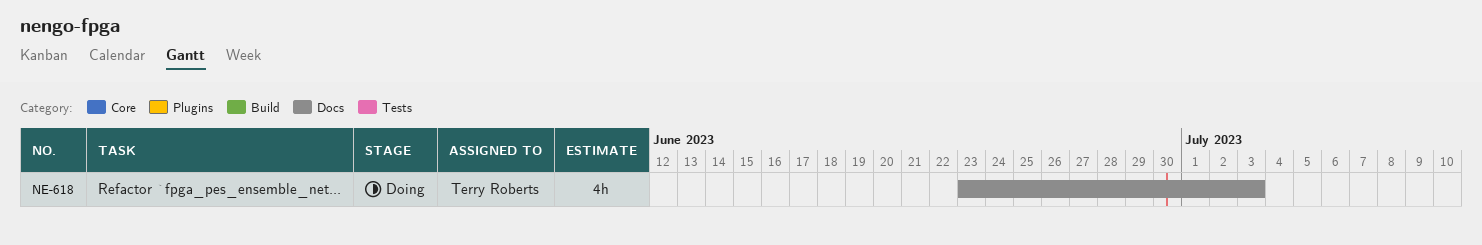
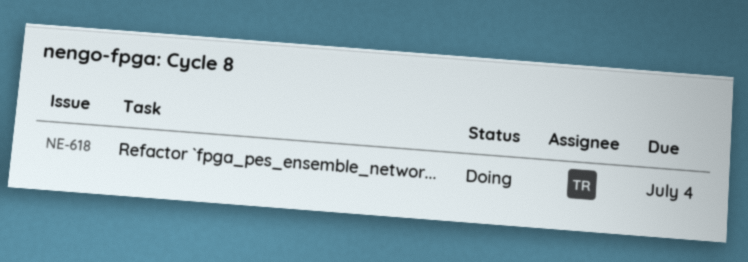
NE-618, due: Jul 3 -> Jul 4

